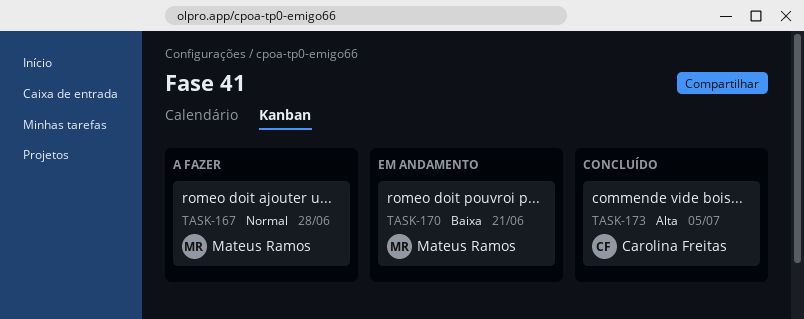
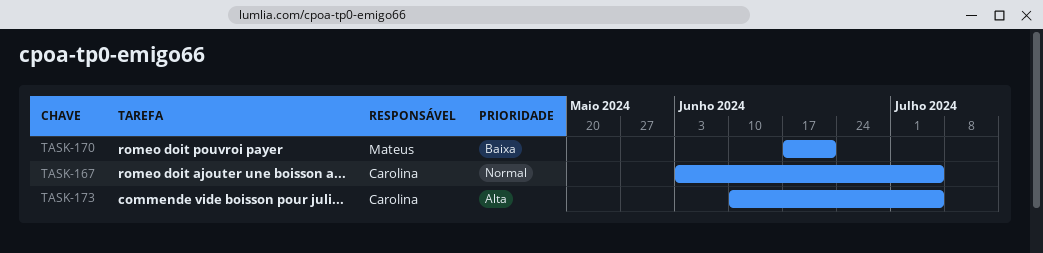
TASK-167, owner: Mateus Ramos -> Carolina Freitas
TASK-167, due: Jun 28 -> Jul 5

